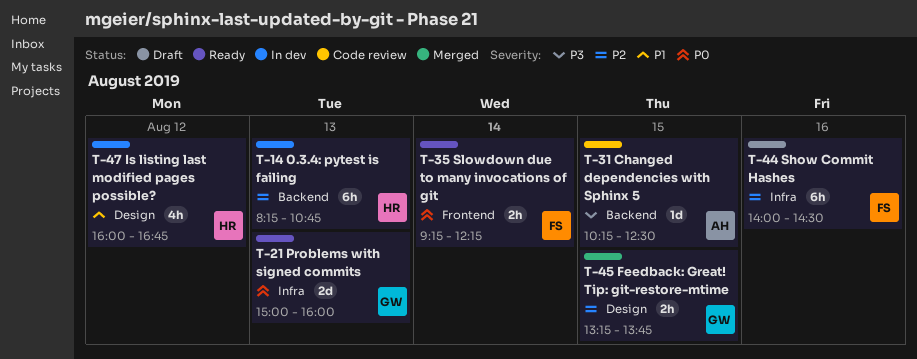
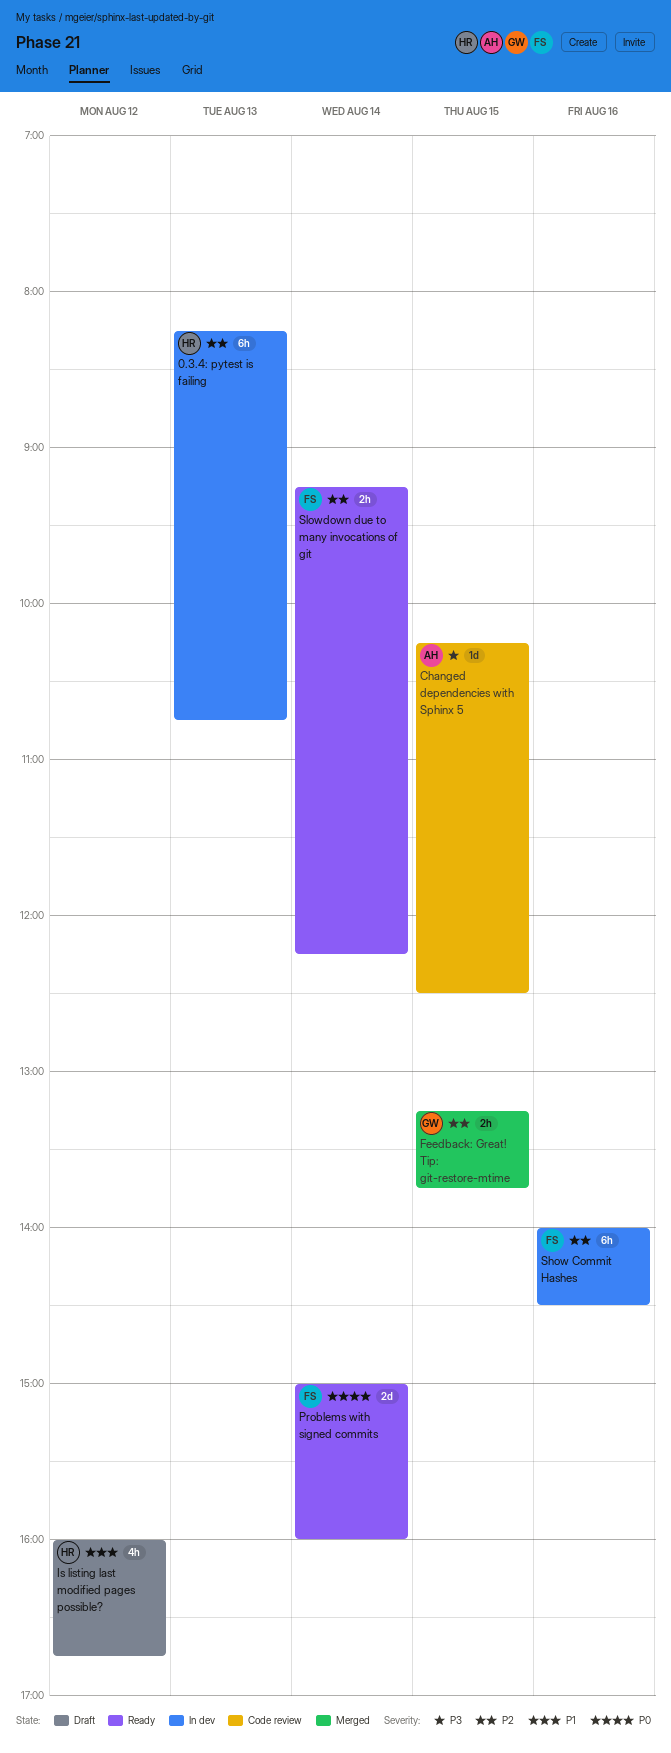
Is listing last modified pages possible?, status: In dev -> Draft
Problems with signed commits, owner: GW -> FS
Problems with signed commits, day: Aug 13 -> Aug 14
Show Commit Hashes, status: Draft -> In dev
Slowdown due to many invocations of git, priority: P0 -> P2

